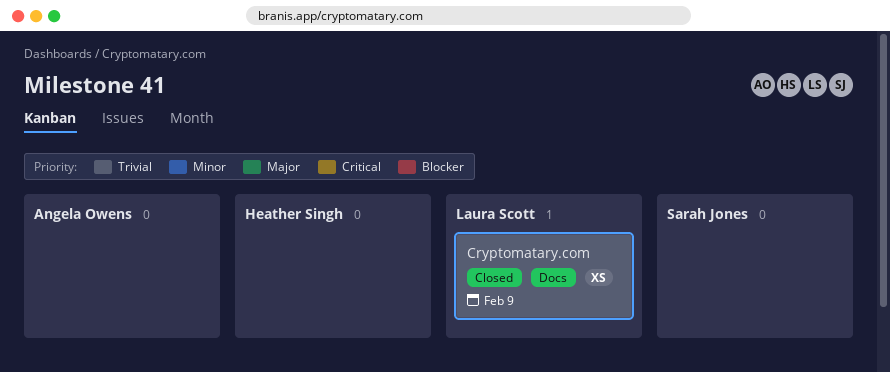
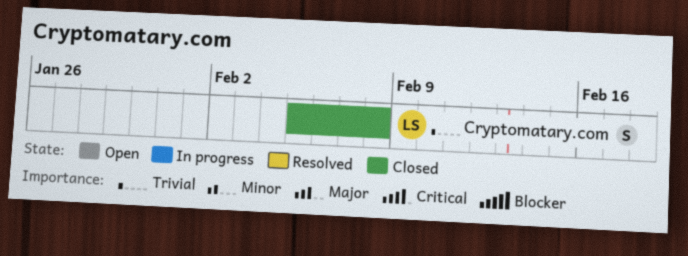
Cryptomatary.com, estimate: XS -> S
Cryptomatary.com, due: Feb 9 -> Feb 8

